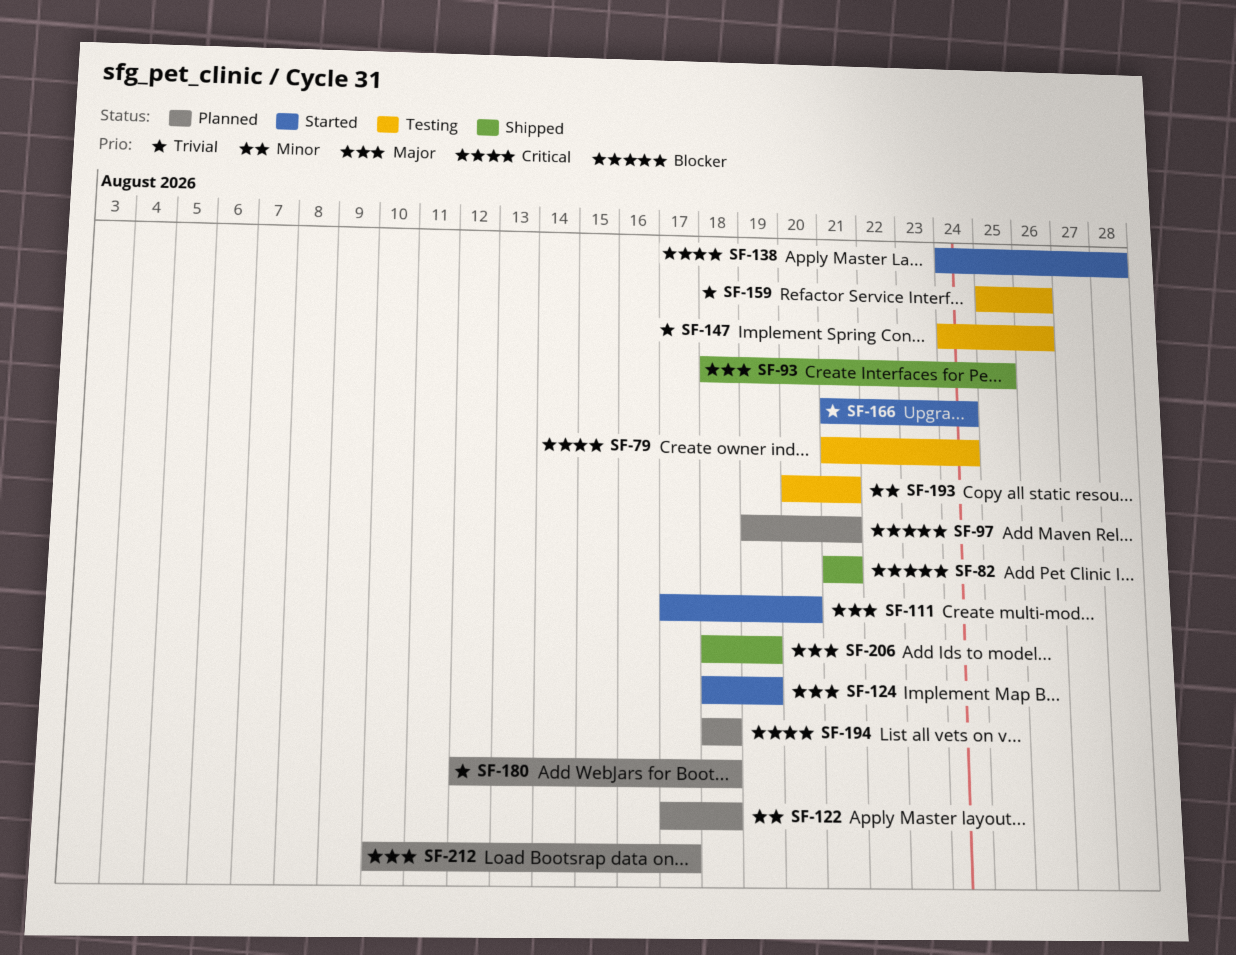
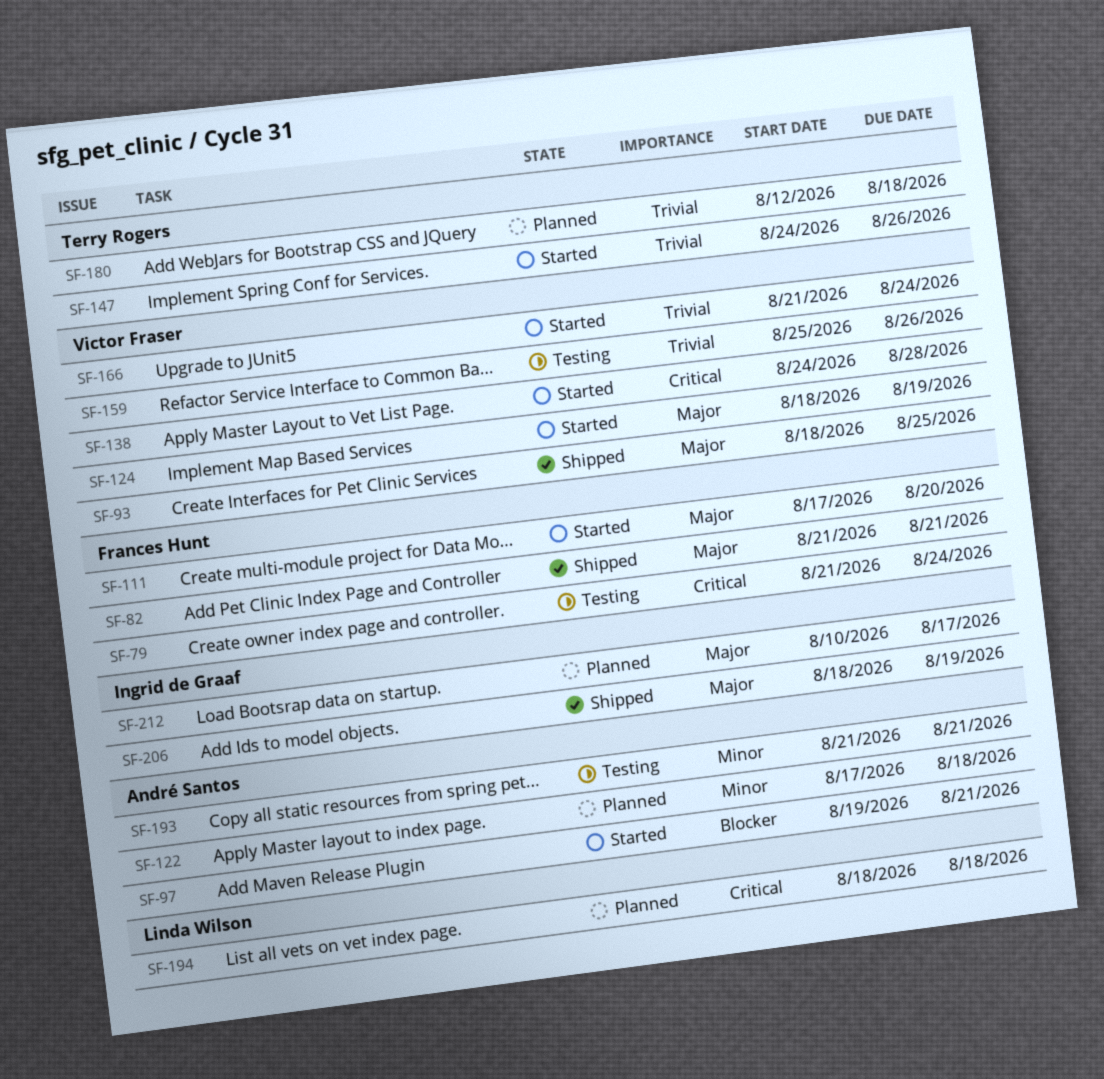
SF-82, priority: Blocker -> Major
SF-97, status: Planned -> Started
SF-147, status: Testing -> Started
SF-193, start: Aug 20 -> Aug 21

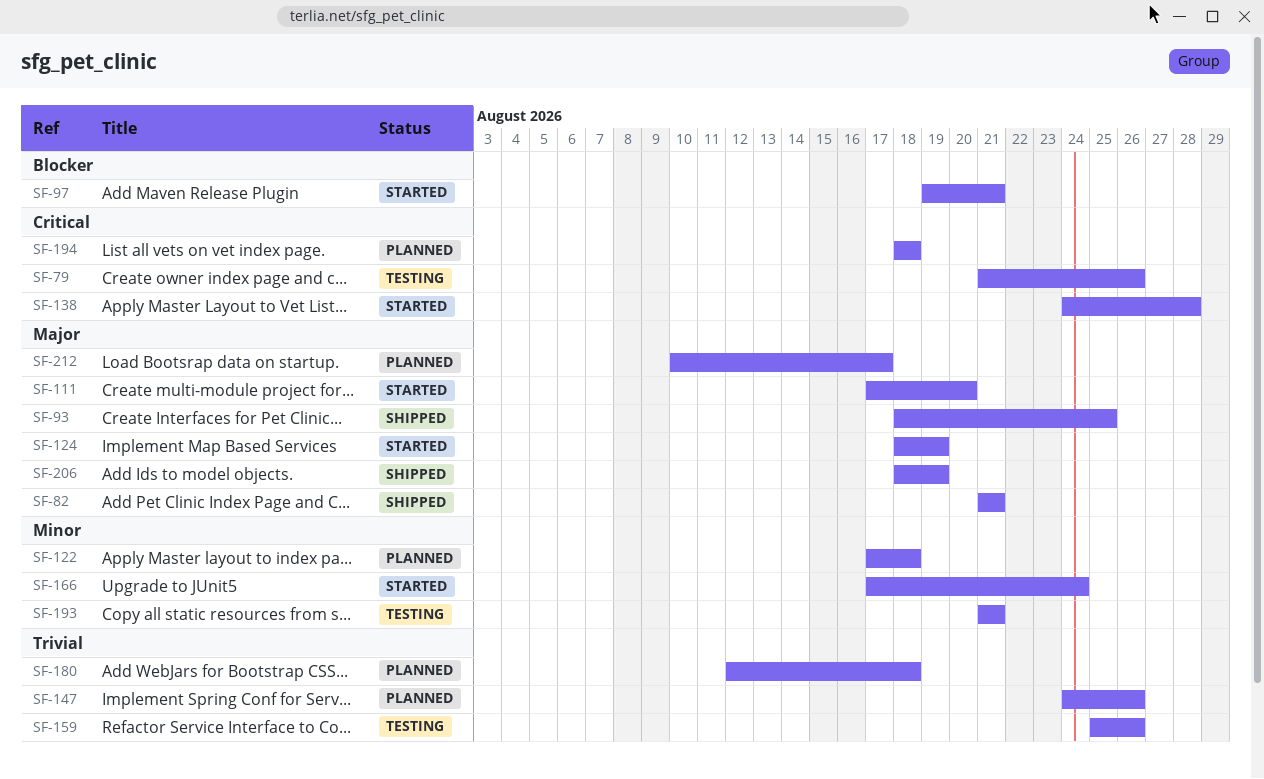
SF-79, due: Aug 24 -> Aug 26
SF-147, status: Started -> Planned
SF-166, priority: Trivial -> Minor
SF-166, start: Aug 21 -> Aug 17

